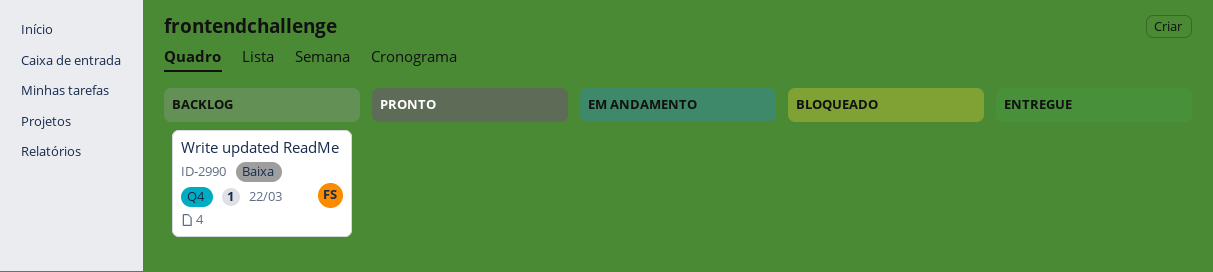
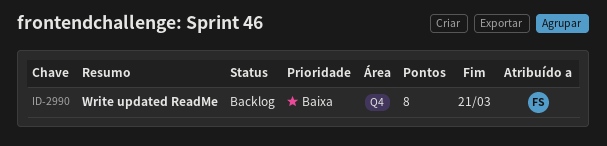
ID-2990, estimate: 1 -> 8
ID-2990, due: Mar 22 -> Mar 21

